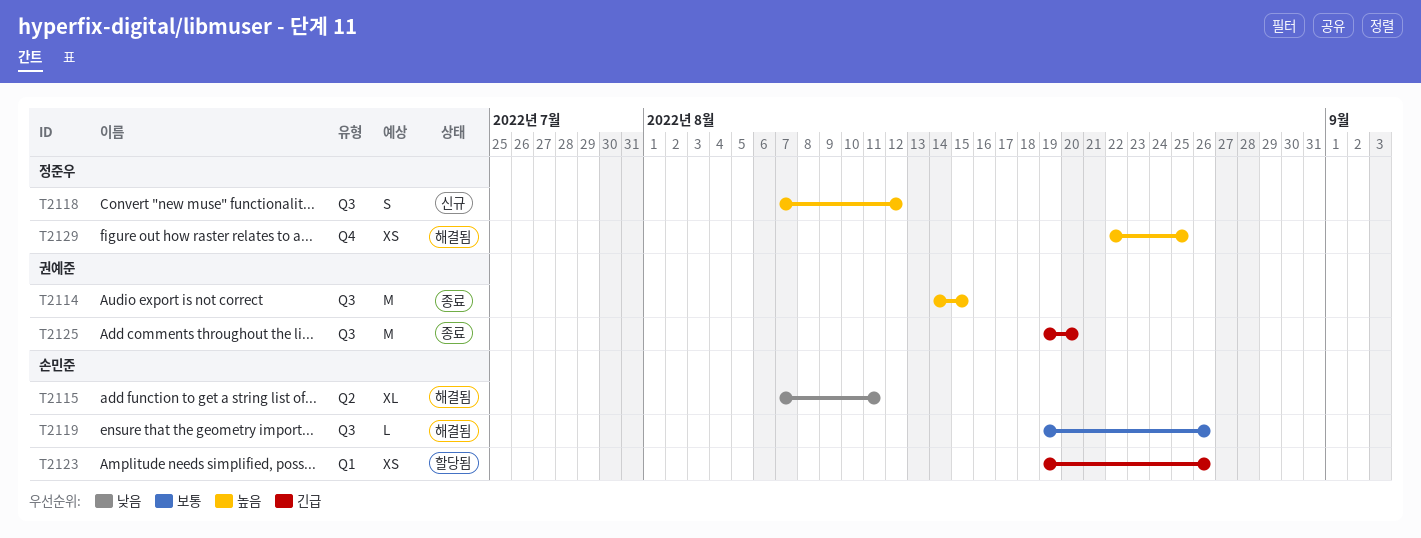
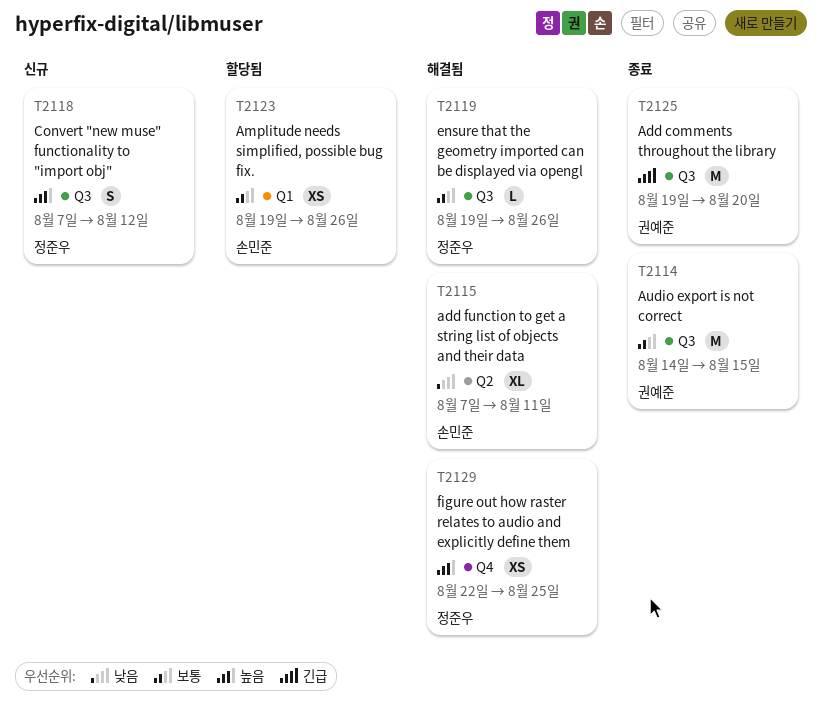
T2114, priority: 높음 -> 보통
T2119, owner: 손민준 -> 정준우
T2123, priority: 긴급 -> 보통

